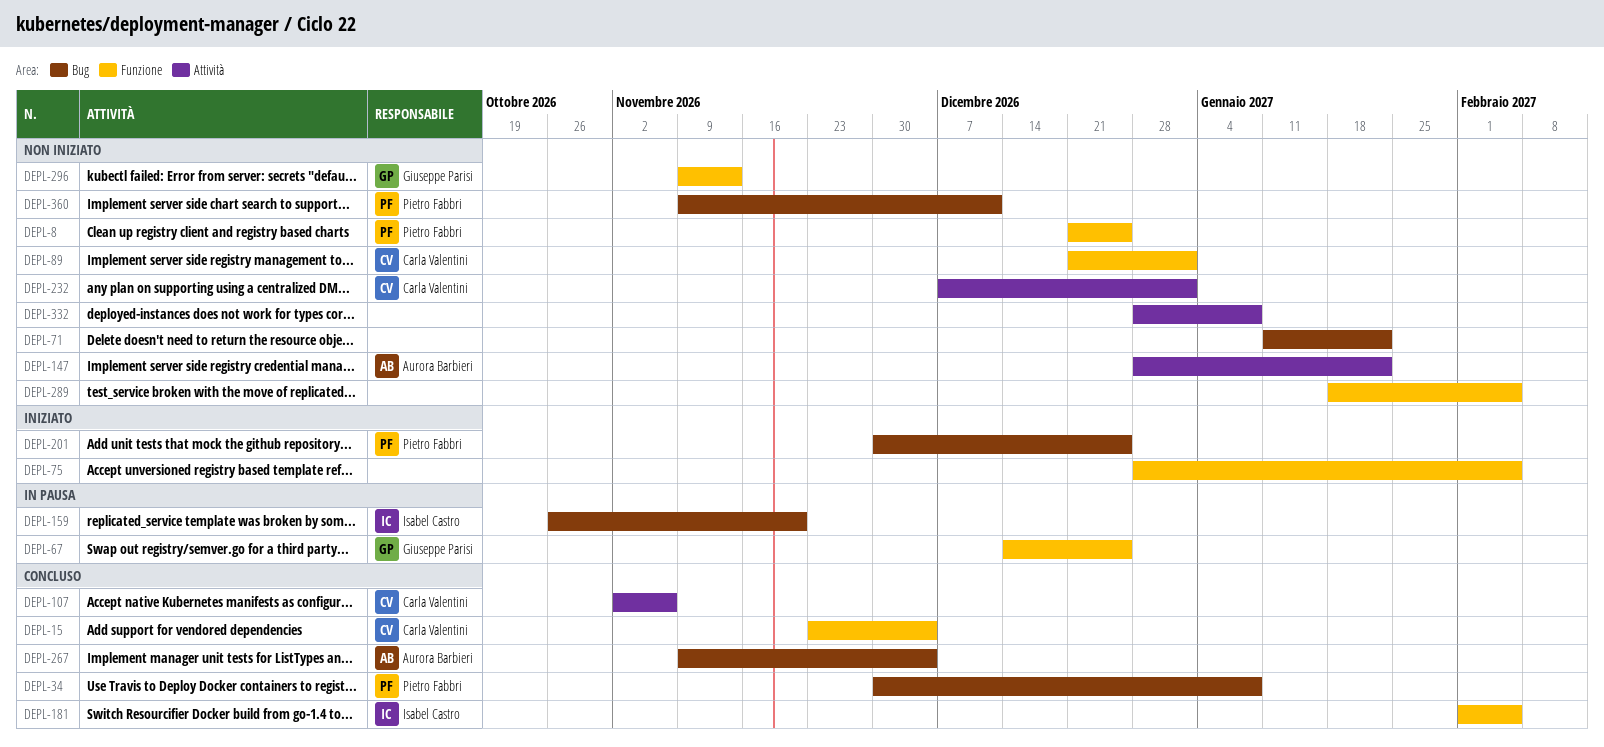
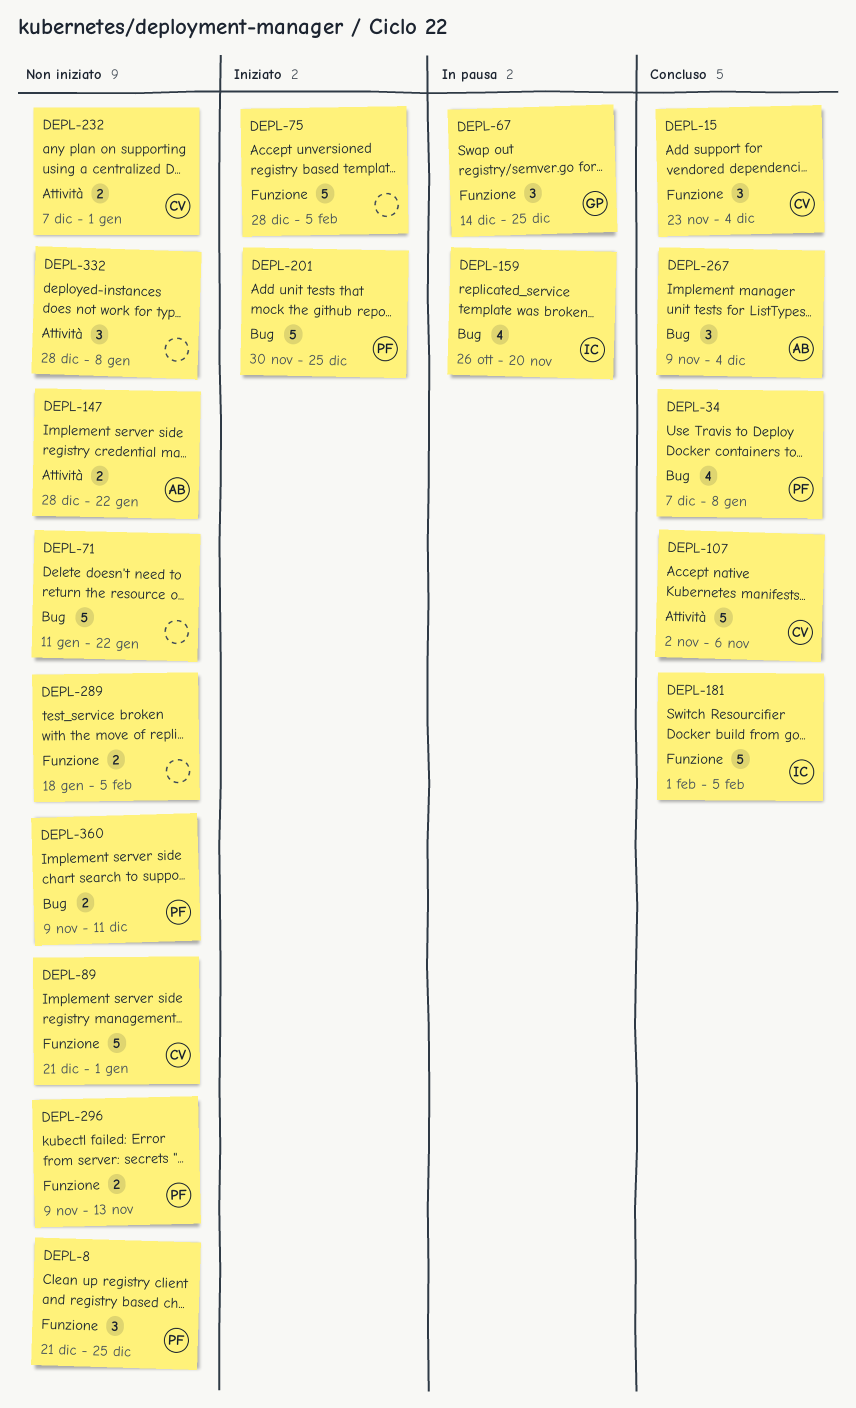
DEPL-34, start: Nov 30 -> Dec 7
DEPL-296, owner: Giuseppe Parisi -> Pietro Fabbri

